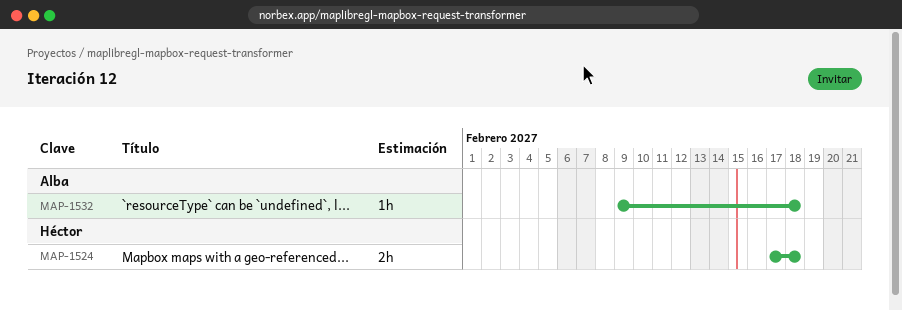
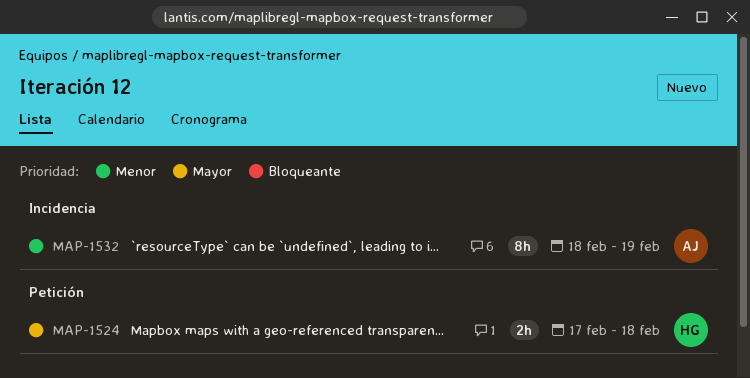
MAP-1532, estimate: 1h -> 8h
MAP-1532, start: Feb 9 -> Feb 18
MAP-1532, due: Feb 18 -> Feb 19

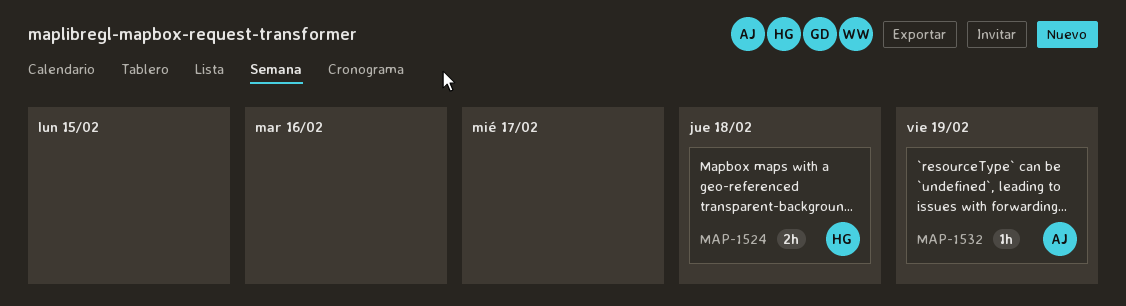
MAP-1532, estimate: 8h -> 1h

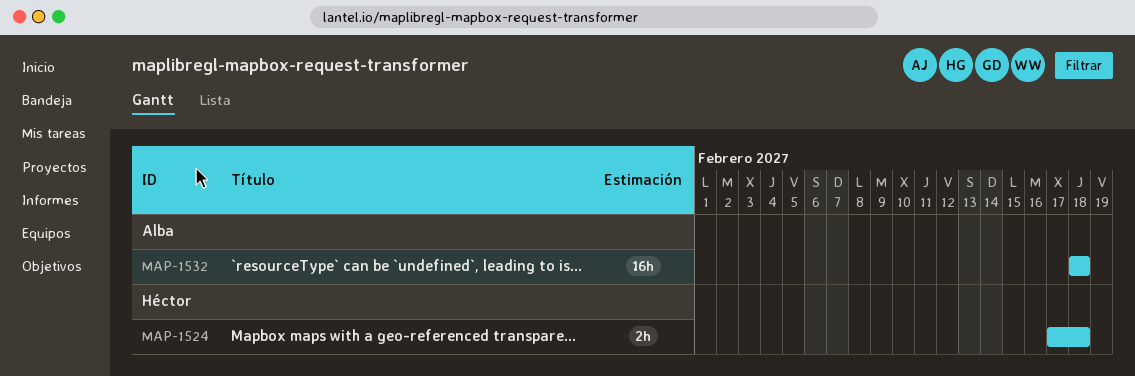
MAP-1532, estimate: 1h -> 16h
MAP-1532, due: Feb 19 -> Feb 18

